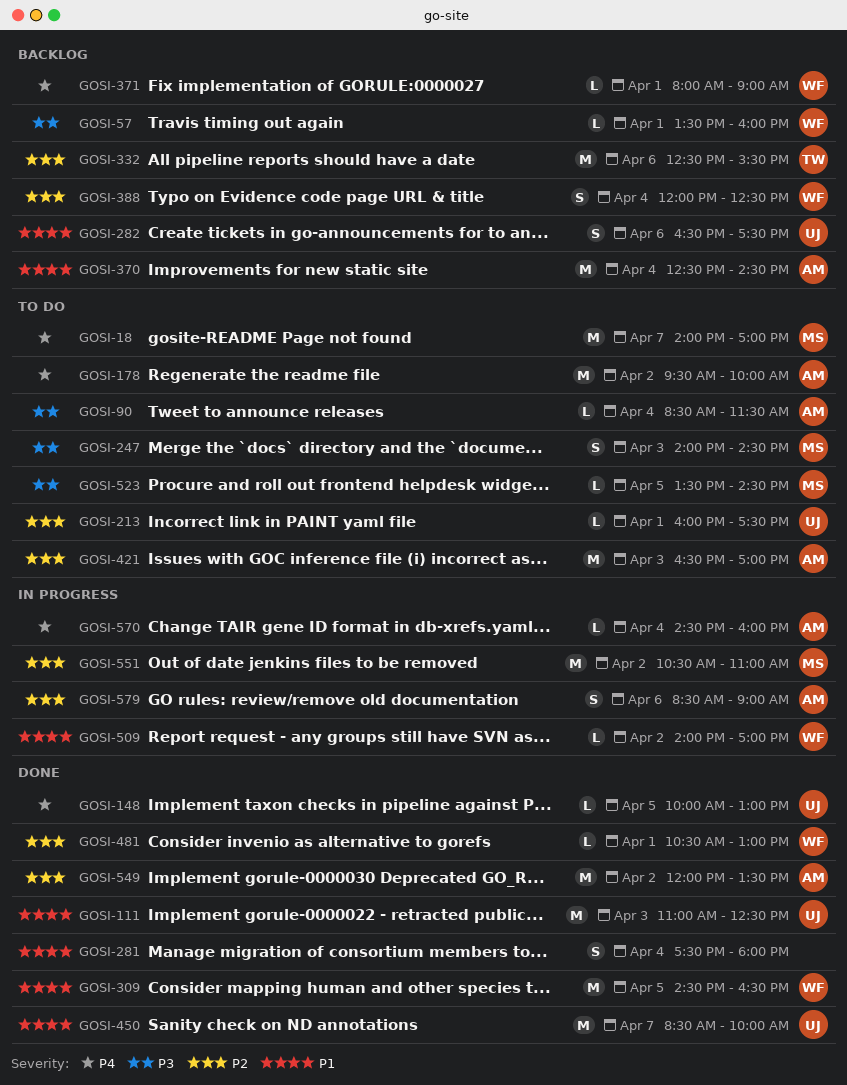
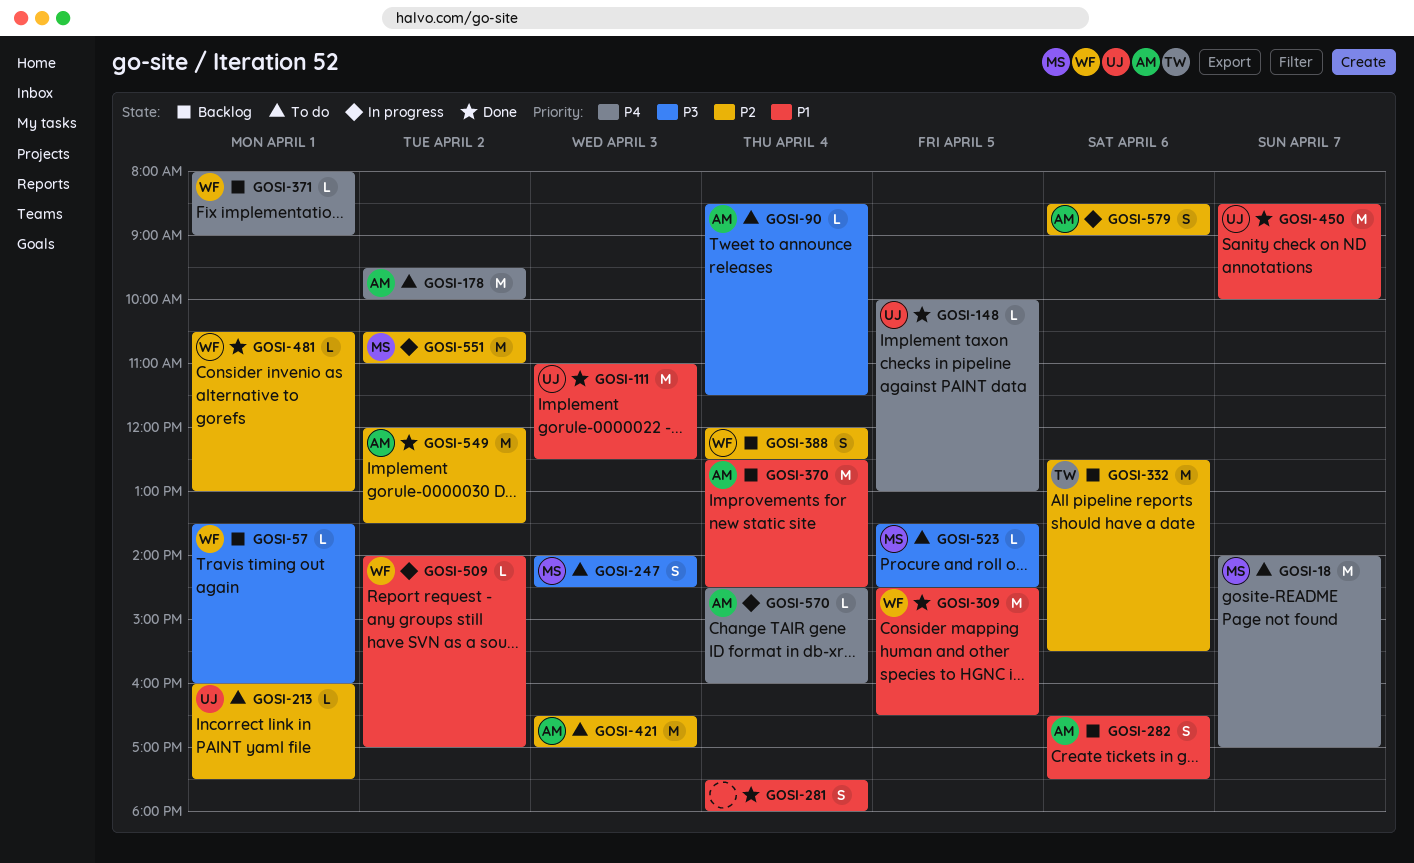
GOSI-282, owner: UJ -> AM

